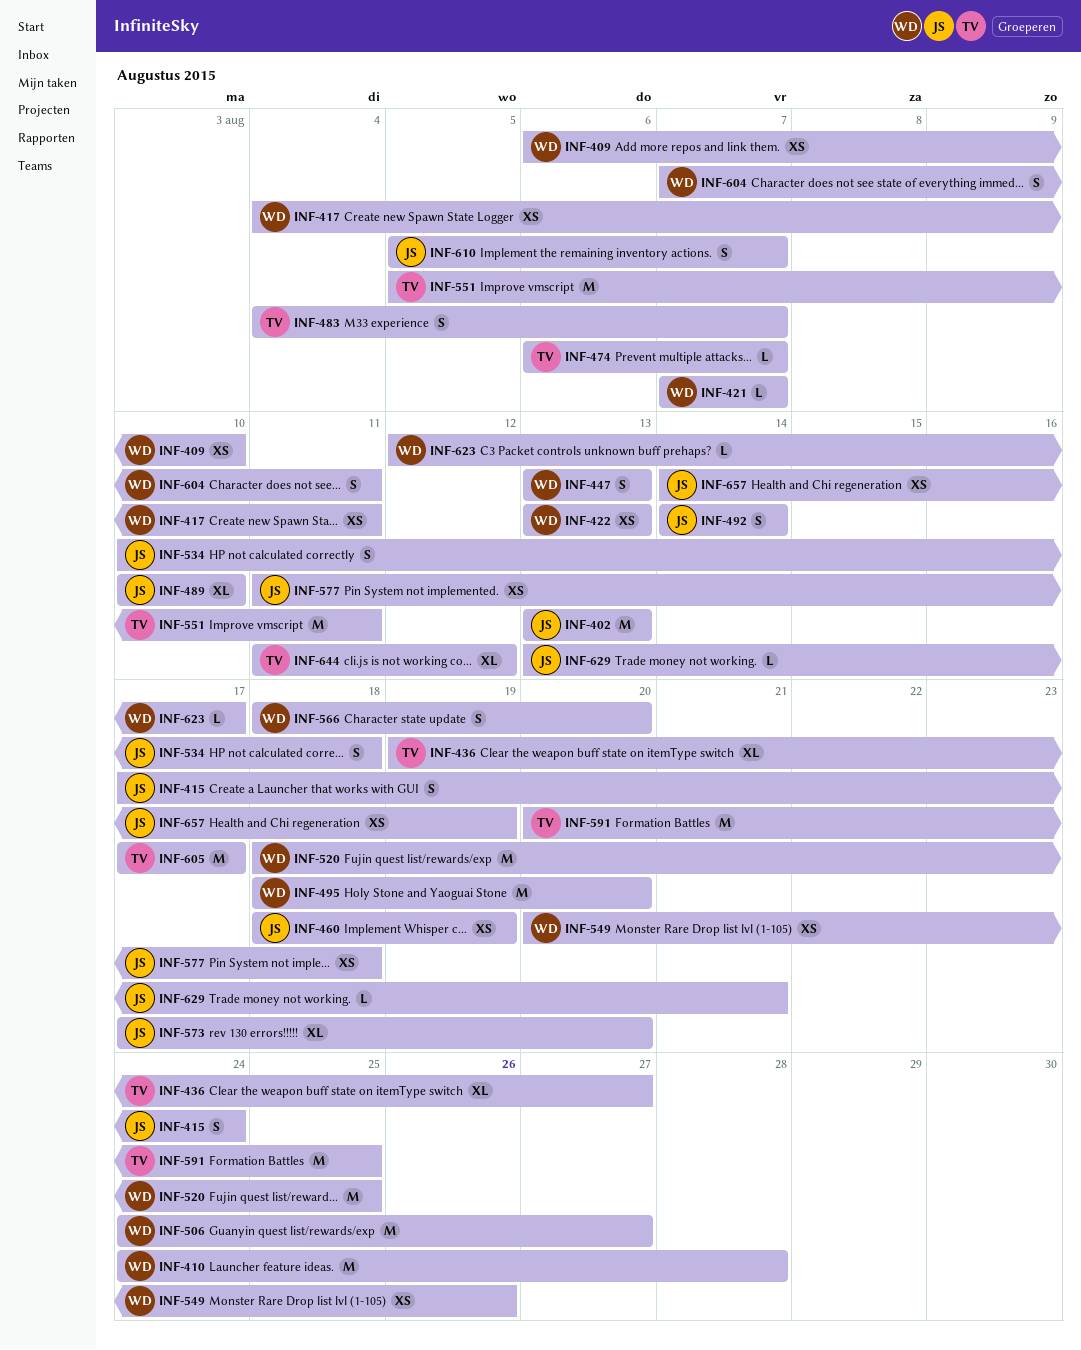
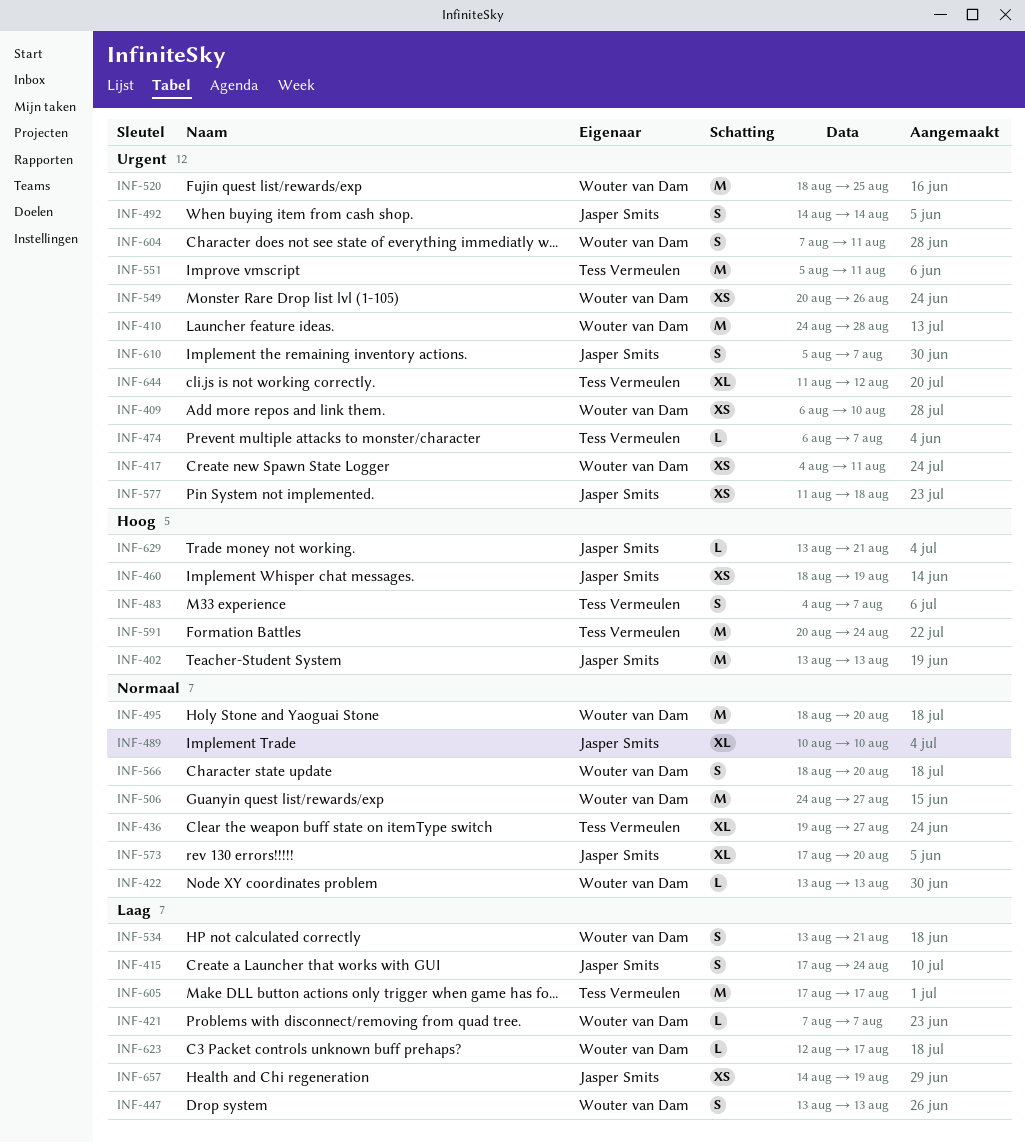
INF-422, estimate: XS -> L
INF-534, owner: Jasper Smits -> Wouter van Dam
INF-534, start: Aug 10 -> Aug 13
INF-534, due: Aug 18 -> Aug 21
INF-591, due: Aug 25 -> Aug 24

